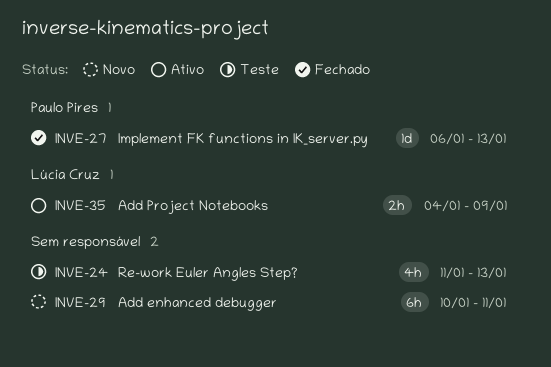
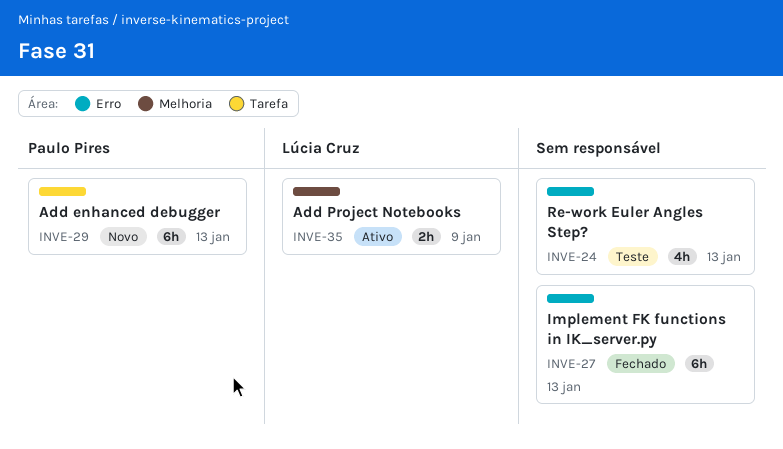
INVE-27, owner: Paulo Pires -> none
INVE-27, estimate: 1d -> 6h
INVE-29, owner: none -> Paulo Pires
INVE-29, due: Jan 11 -> Jan 13

